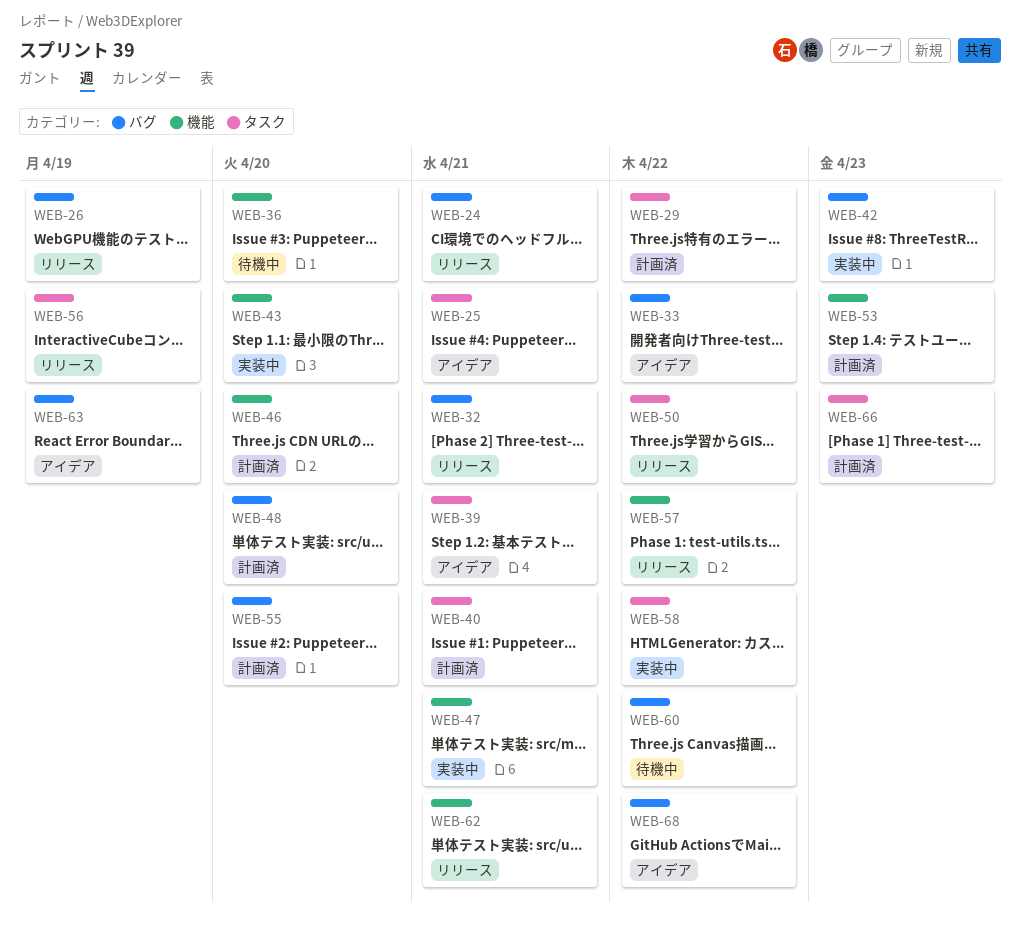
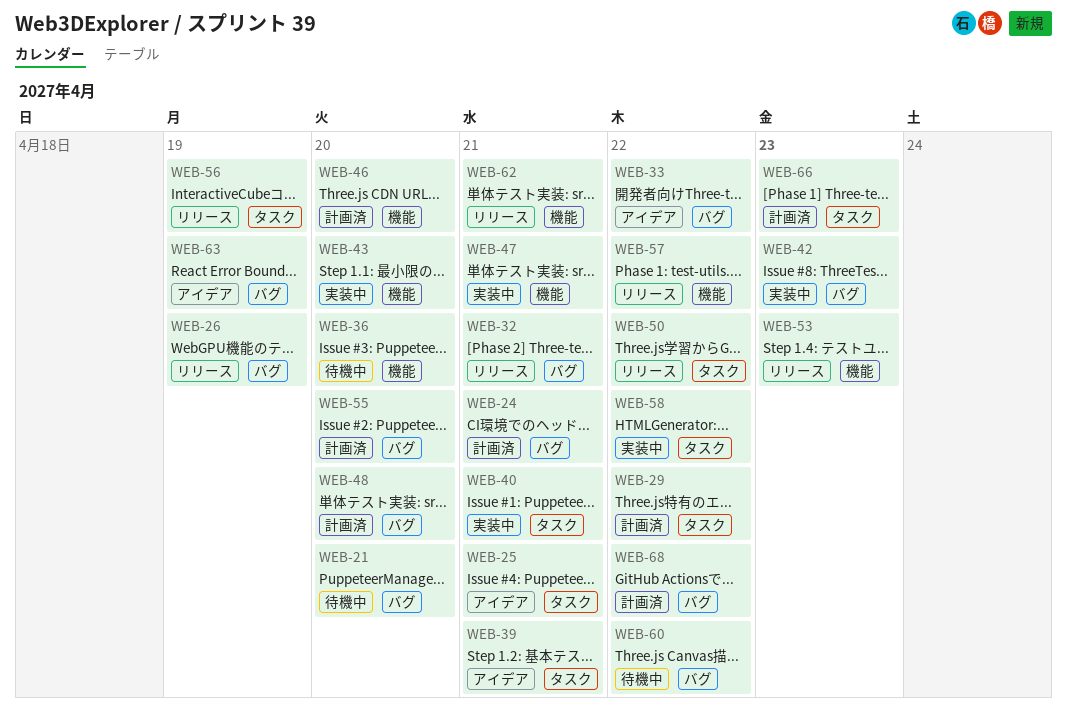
WEB-21: none -> present
WEB-24, status: リリース -> 計画済
WEB-40, status: 計画済 -> 実装中
WEB-53, status: 計画済 -> リリース
WEB-68, status: アイデア -> 計画済

